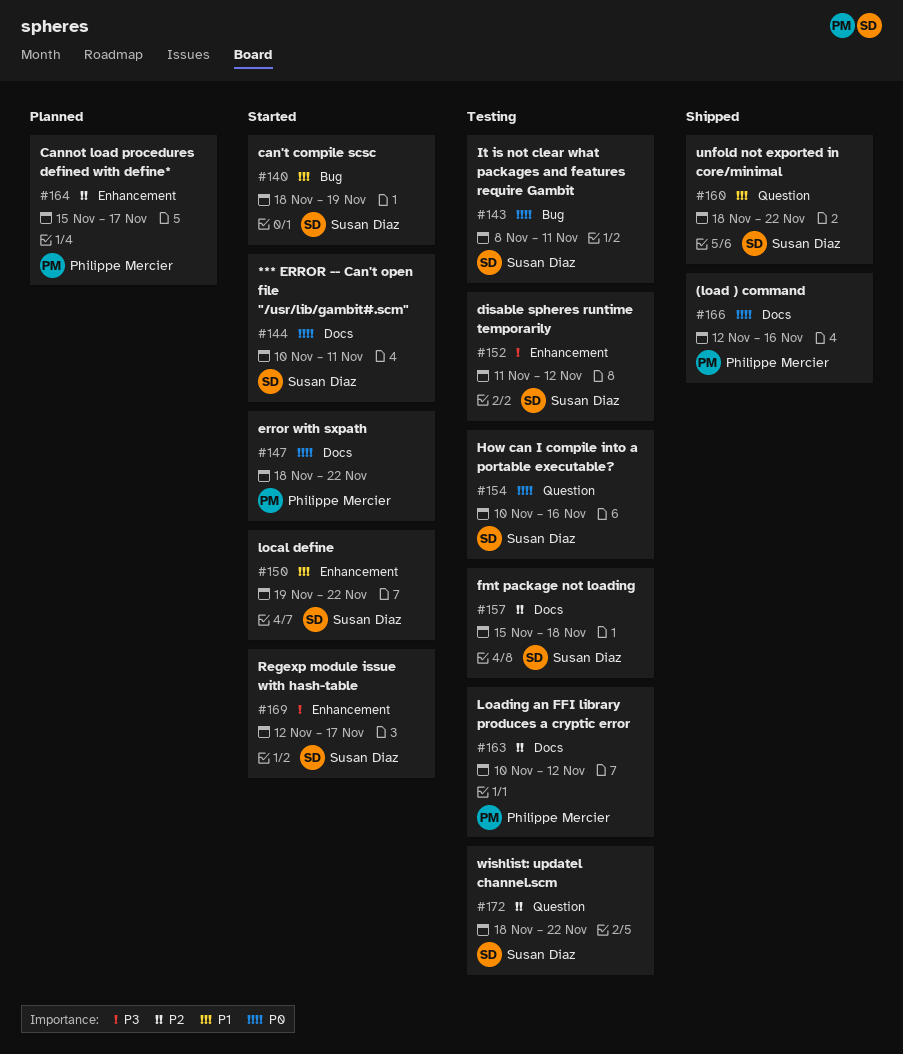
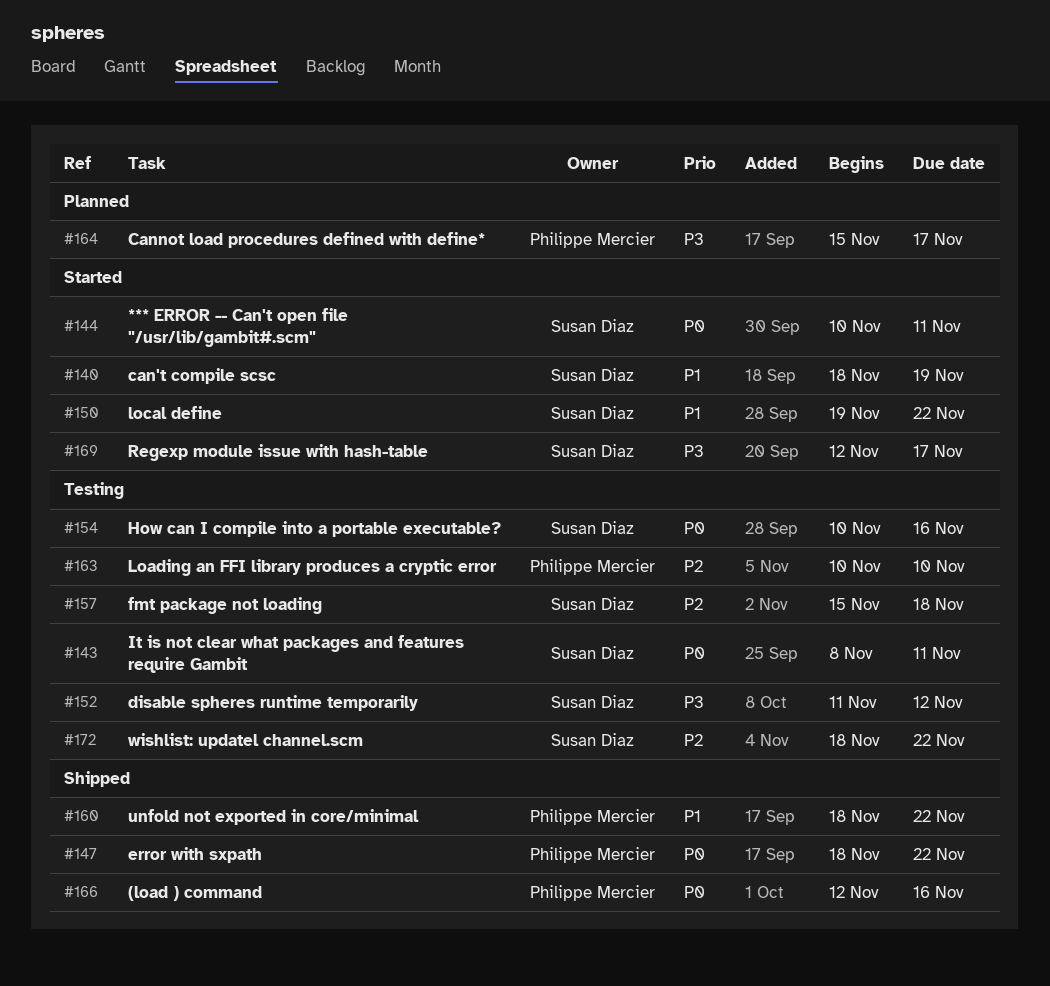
#147, status: Started -> Shipped
#160, owner: Susan Diaz -> Philippe Mercier
#163, due: Nov 12 -> Nov 10
#164, priority: P2 -> P3

